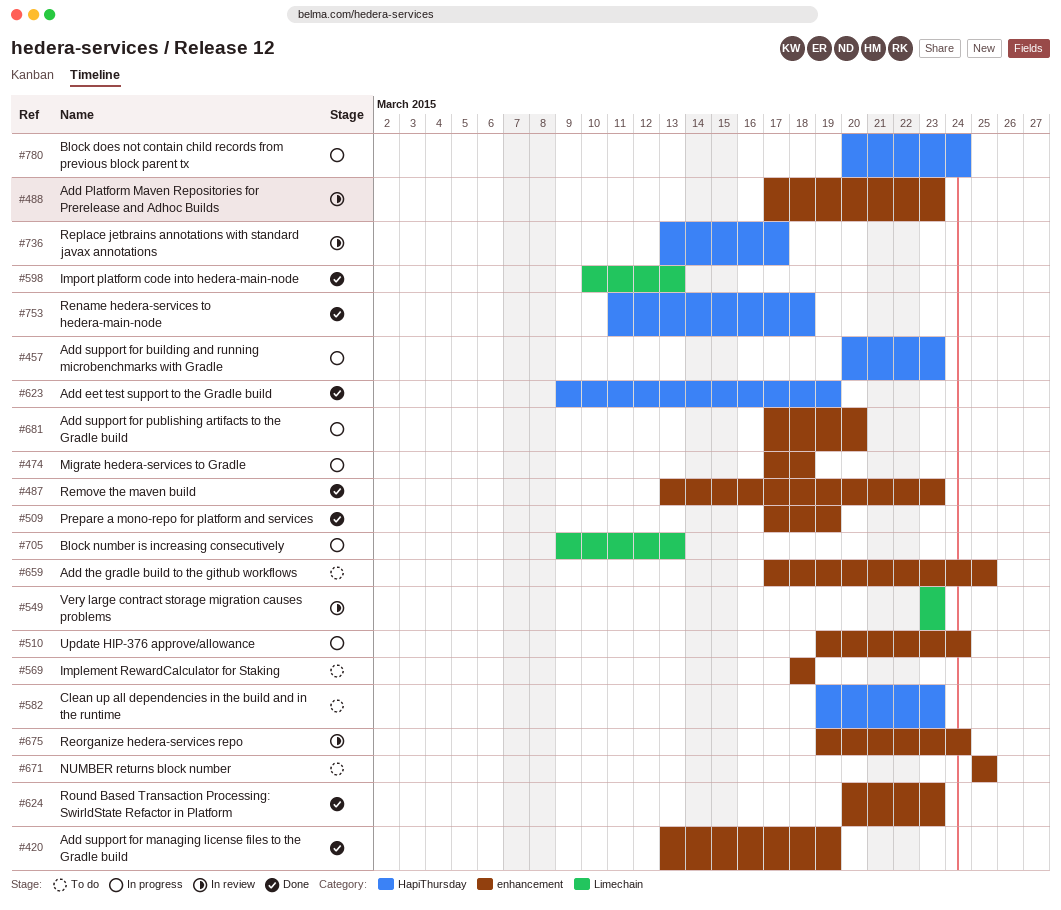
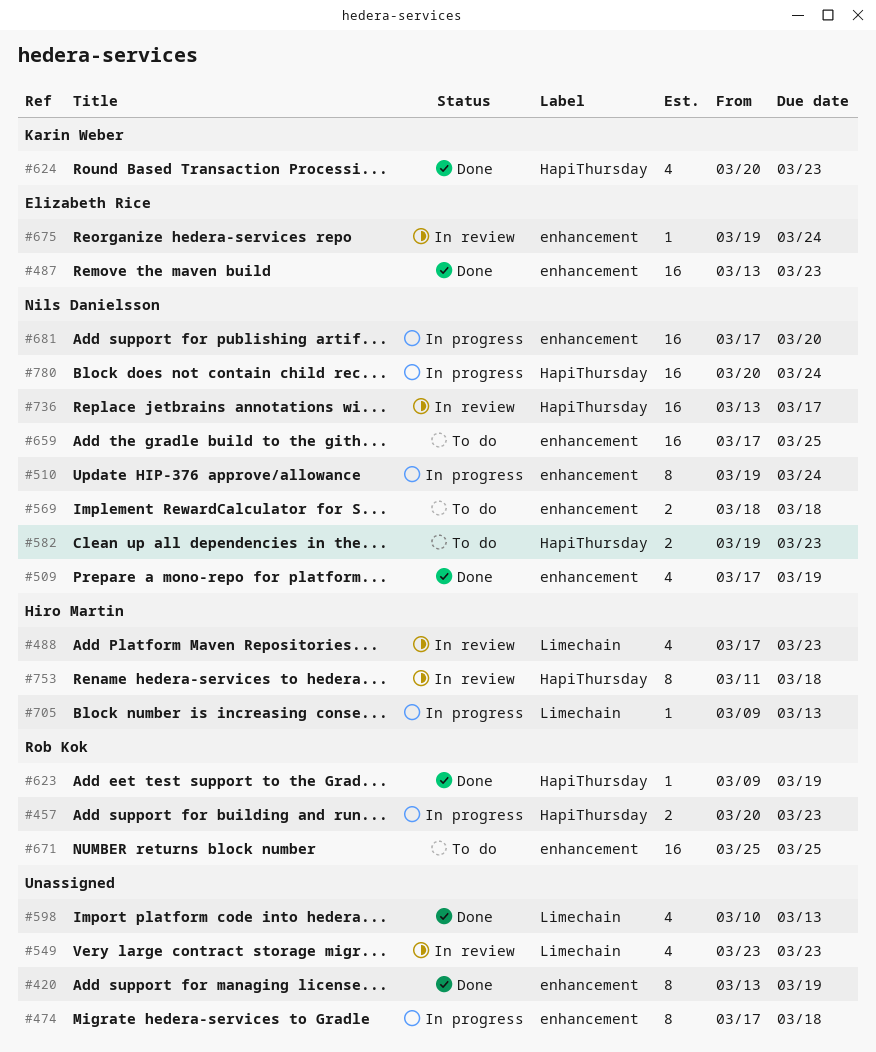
#488, label: enhancement -> Limechain
#624, label: enhancement -> HapiThursday
#753, status: Done -> In review

